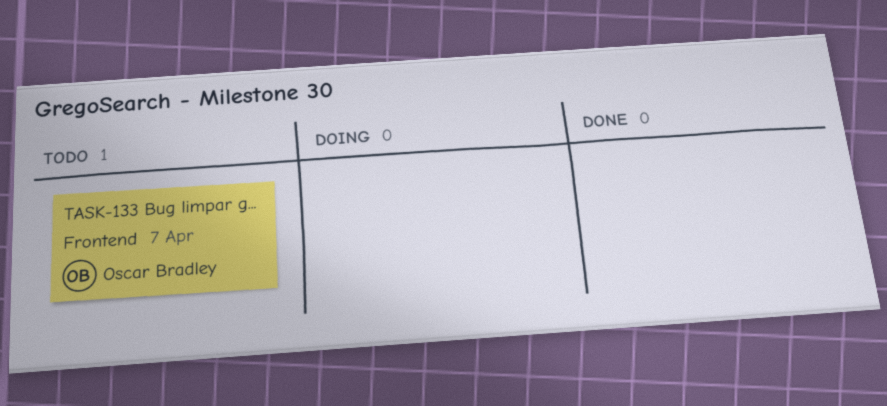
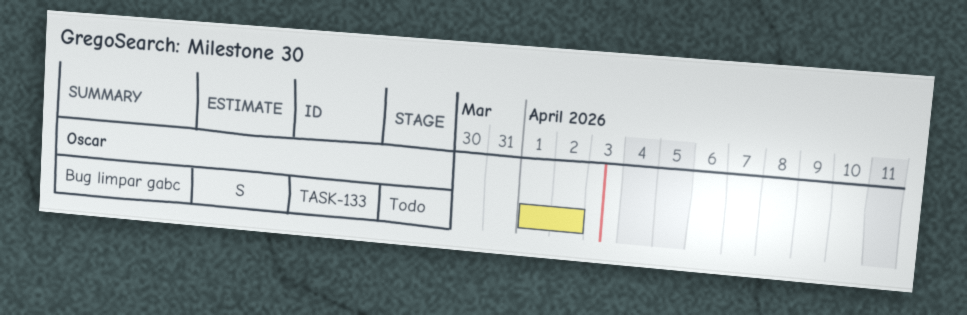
TASK-133, due: Apr 7 -> Apr 2

